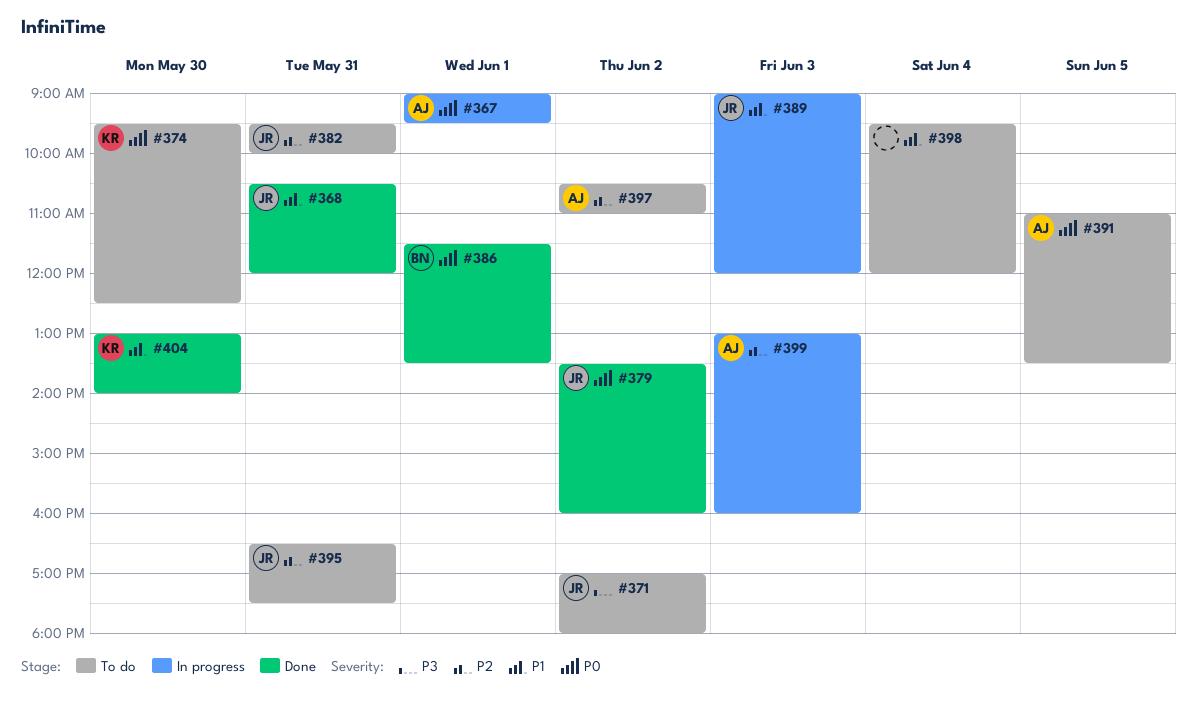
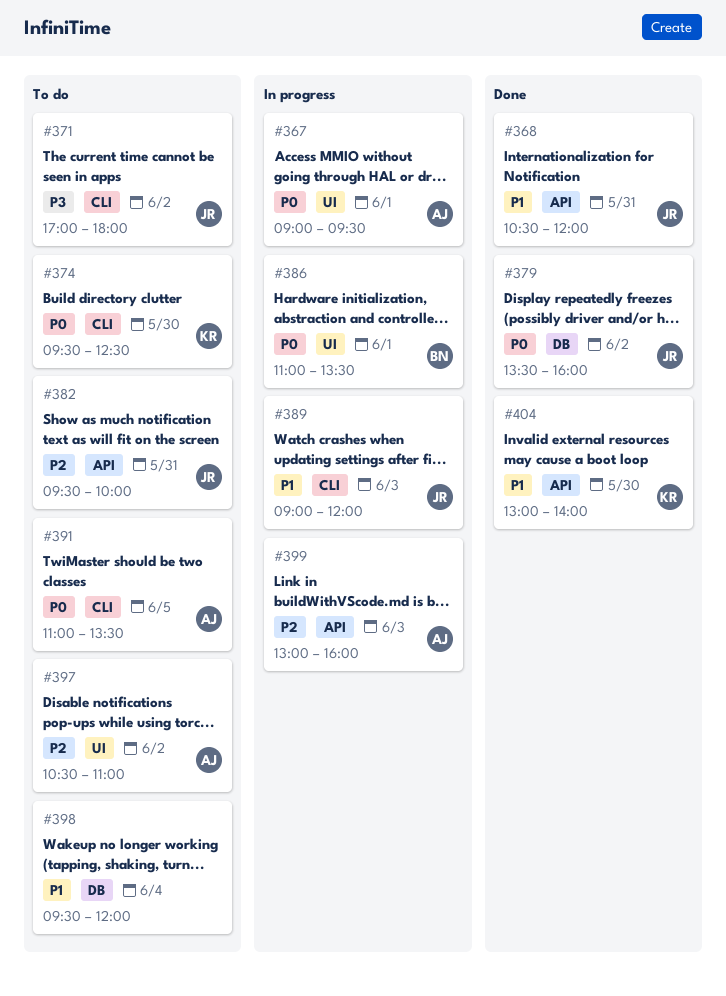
#386, status: Done -> In progress
#386, begins: 11:30 -> 11:00
#395: present -> none

